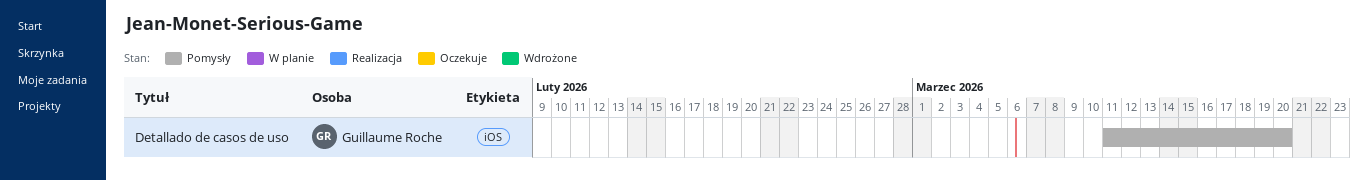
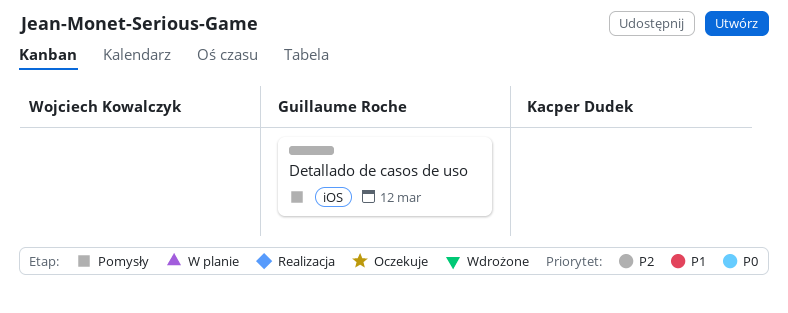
Detallado de casos de uso, due: Mar 20 -> Mar 12

